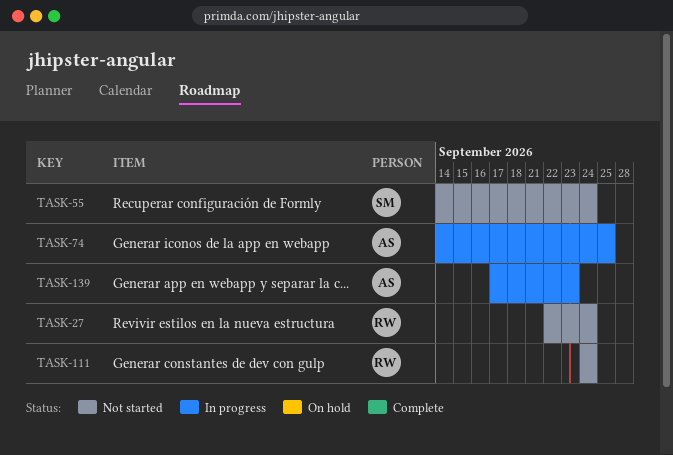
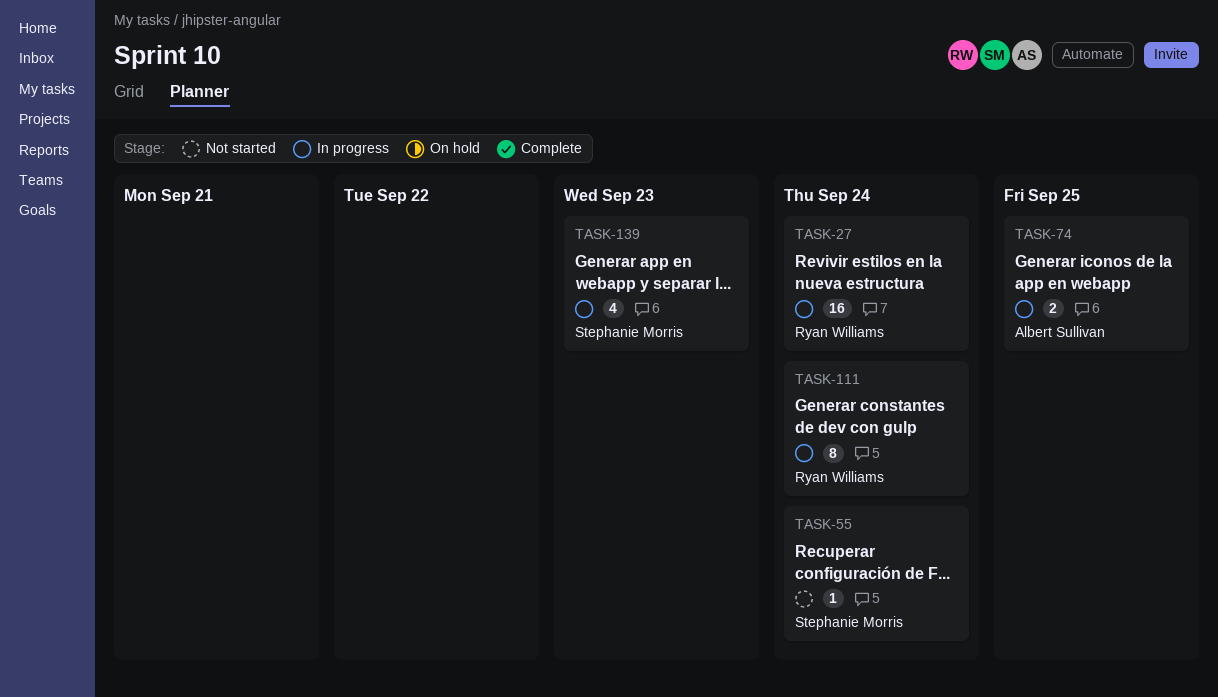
TASK-27, status: Not started -> In progress
TASK-111, status: Not started -> In progress
TASK-139, owner: Albert Sullivan -> Stephanie Morris

